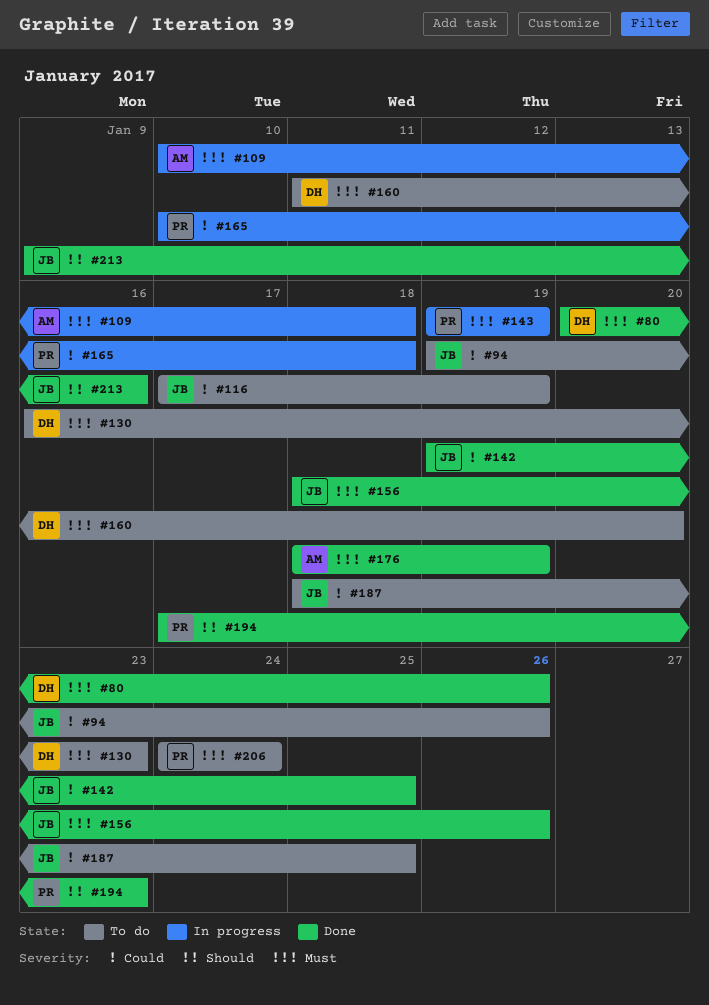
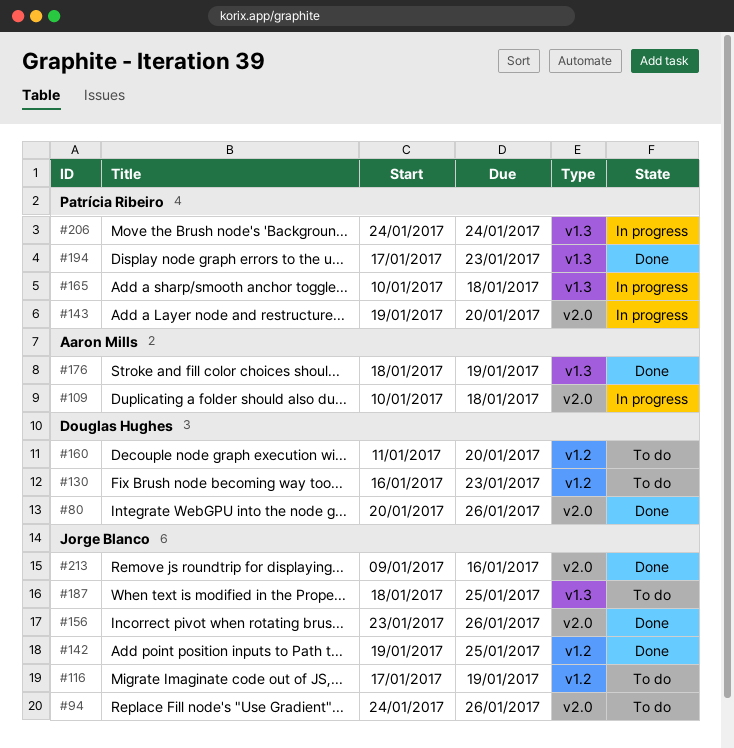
#94, start: Jan 19 -> Jan 24
#143, due: Jan 19 -> Jan 20
#156, start: Jan 18 -> Jan 23
#206, status: To do -> In progress

